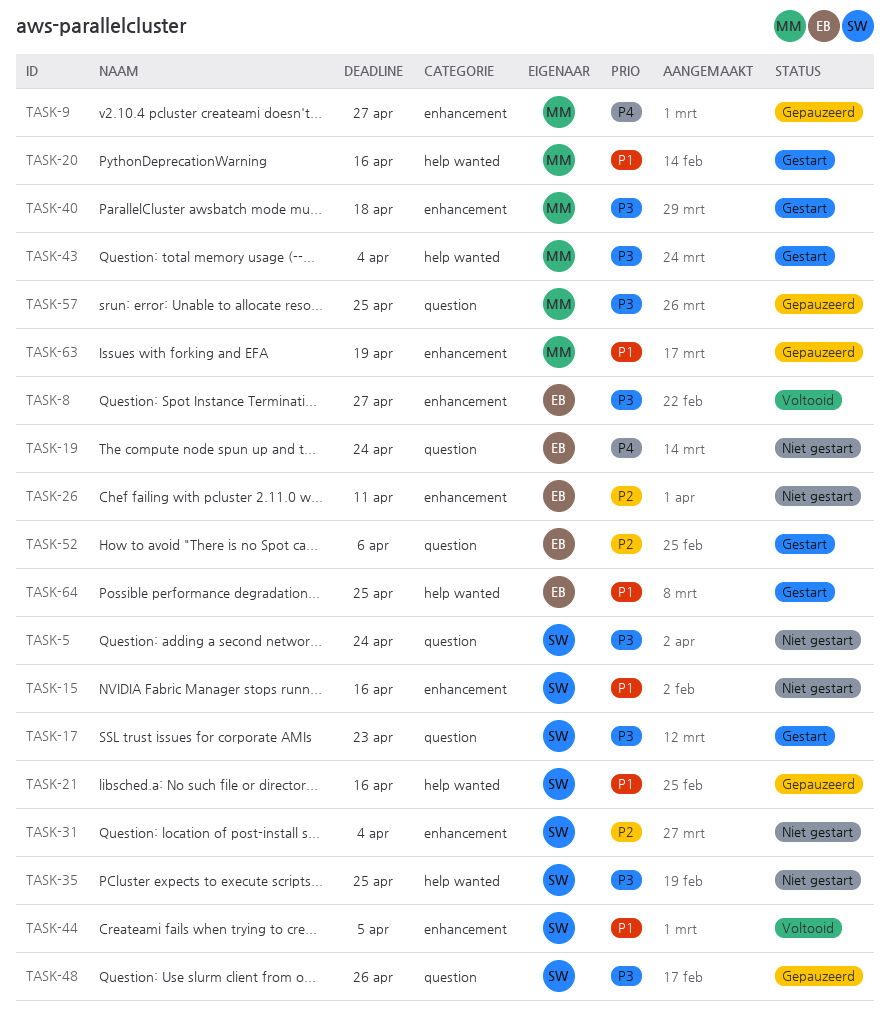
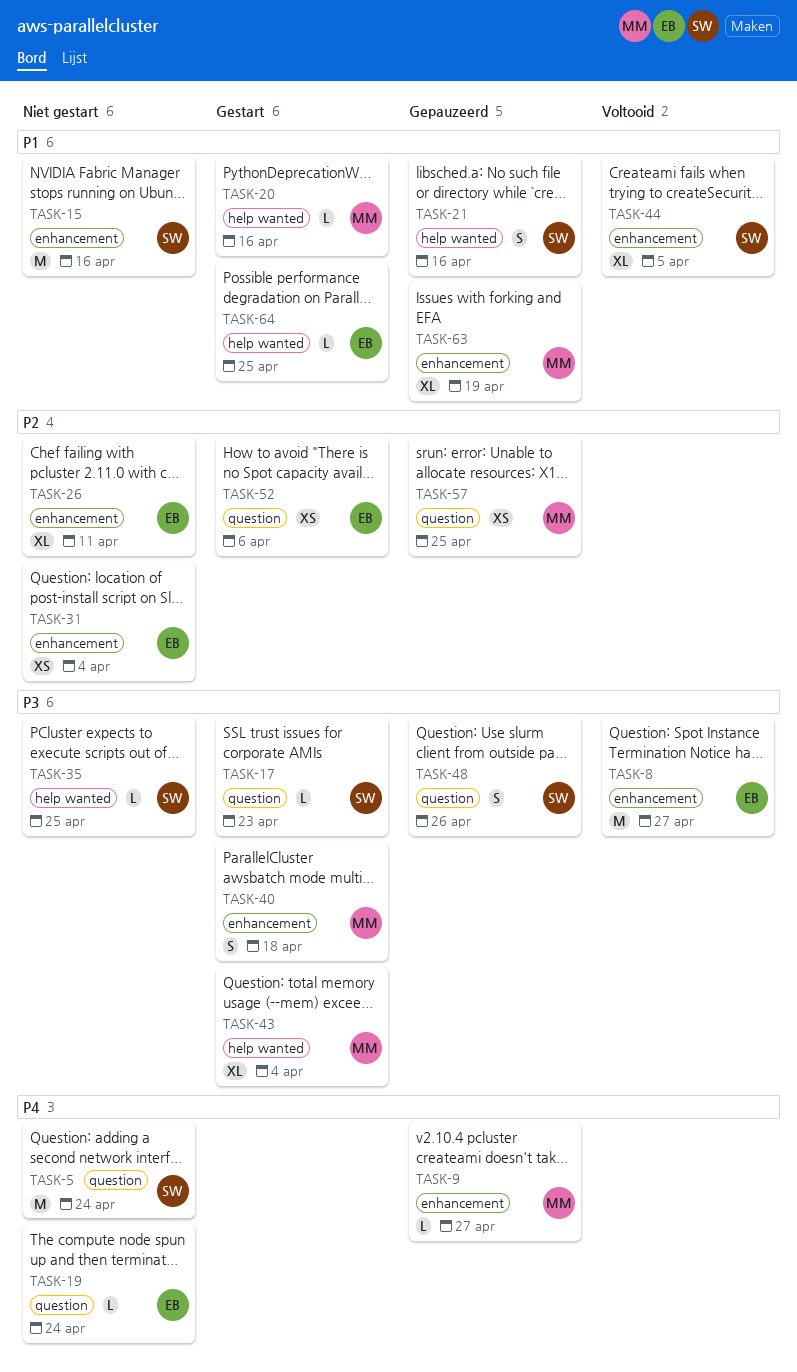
TASK-5, priority: P3 -> P4
TASK-31, owner: SW -> EB
TASK-57, priority: P3 -> P2

